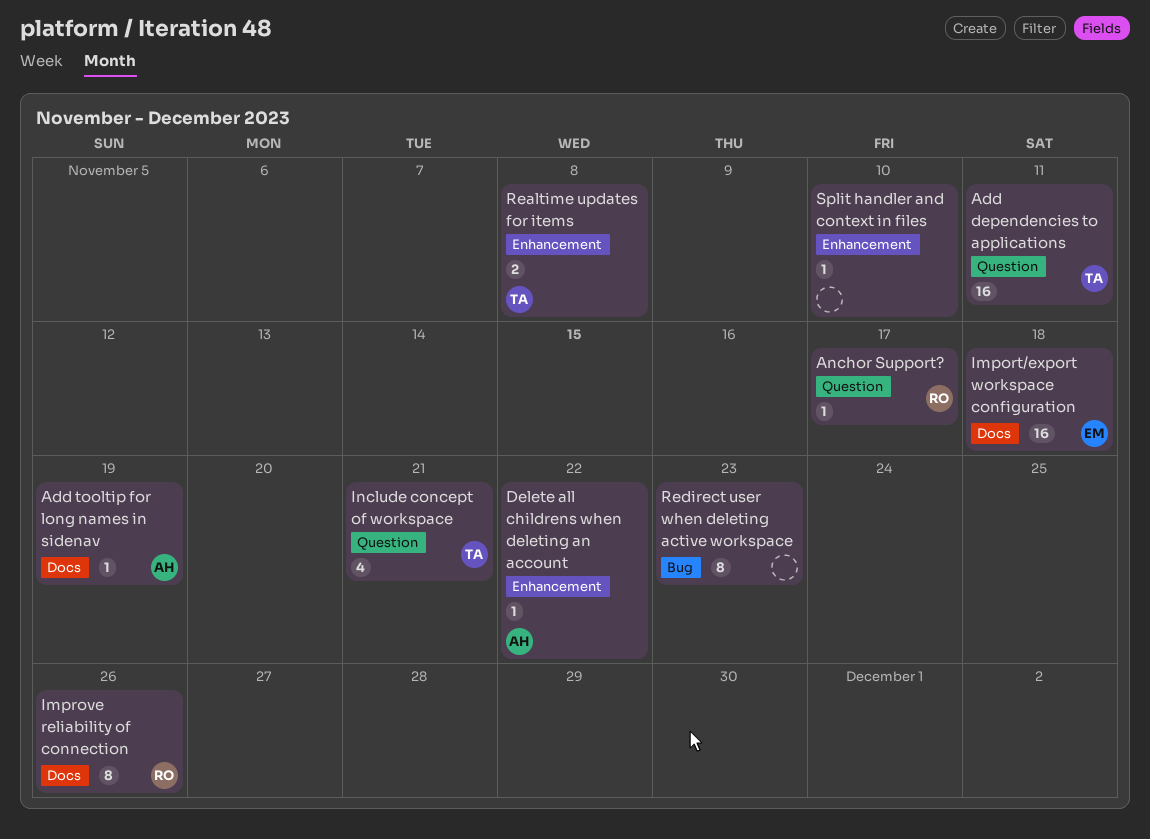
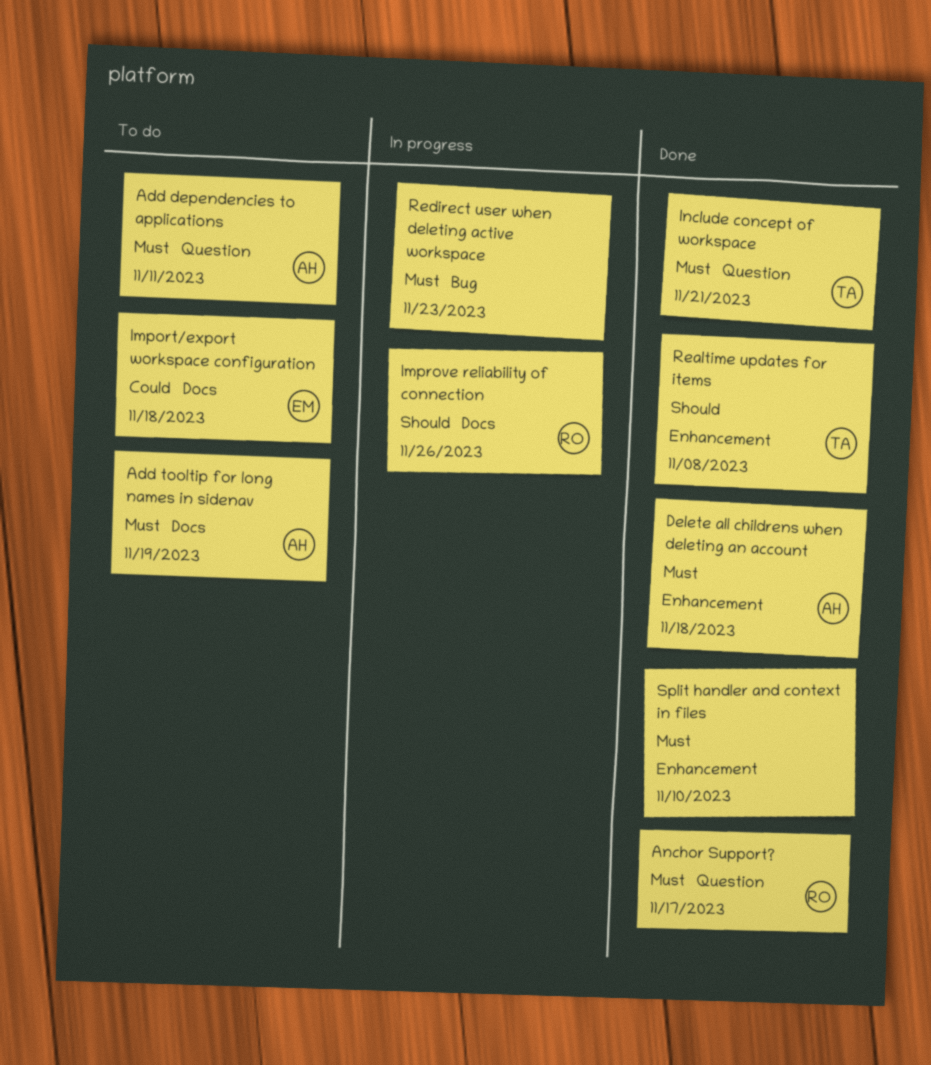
Add dependencies to applications, owner: TA -> AH
Delete all childrens when deleting an account, due: Nov 22 -> Nov 18

